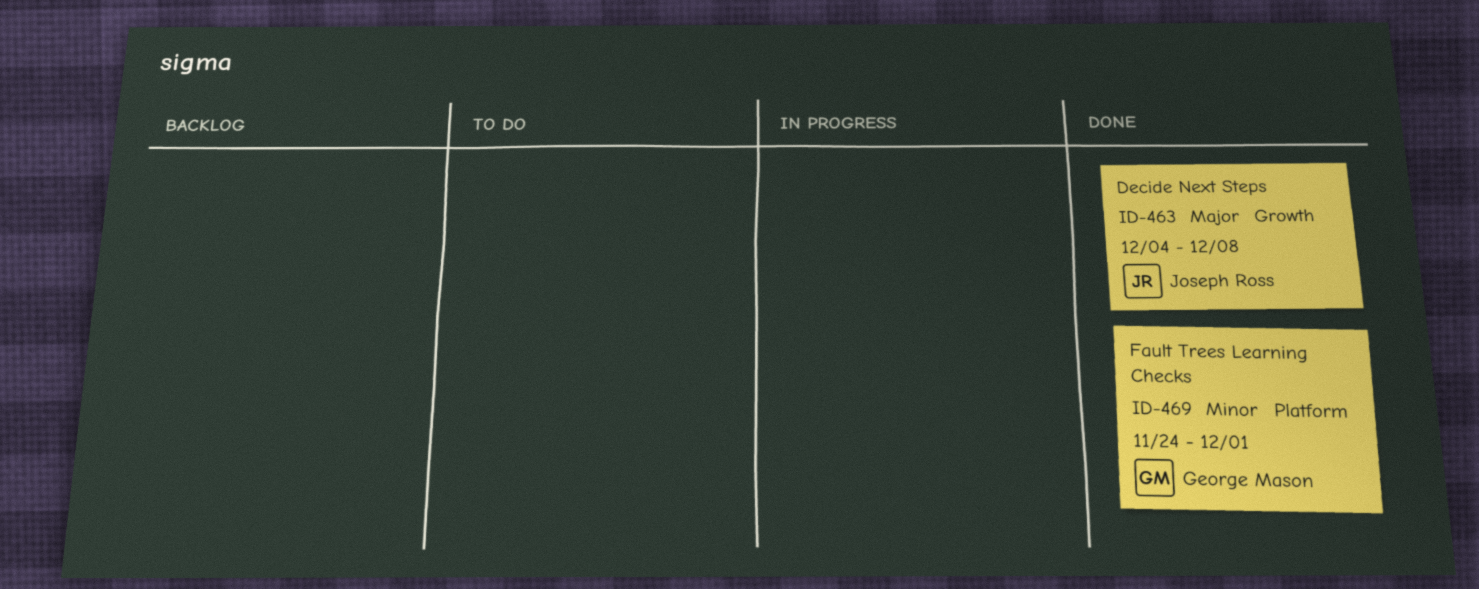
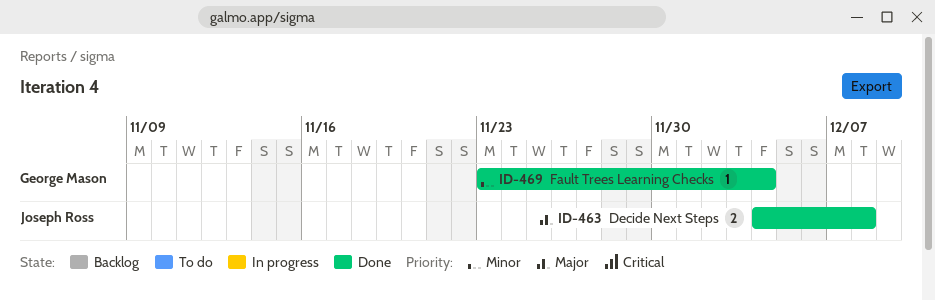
ID-469, start: Nov 24 -> Nov 23
ID-469, due: Dec 1 -> Dec 4

